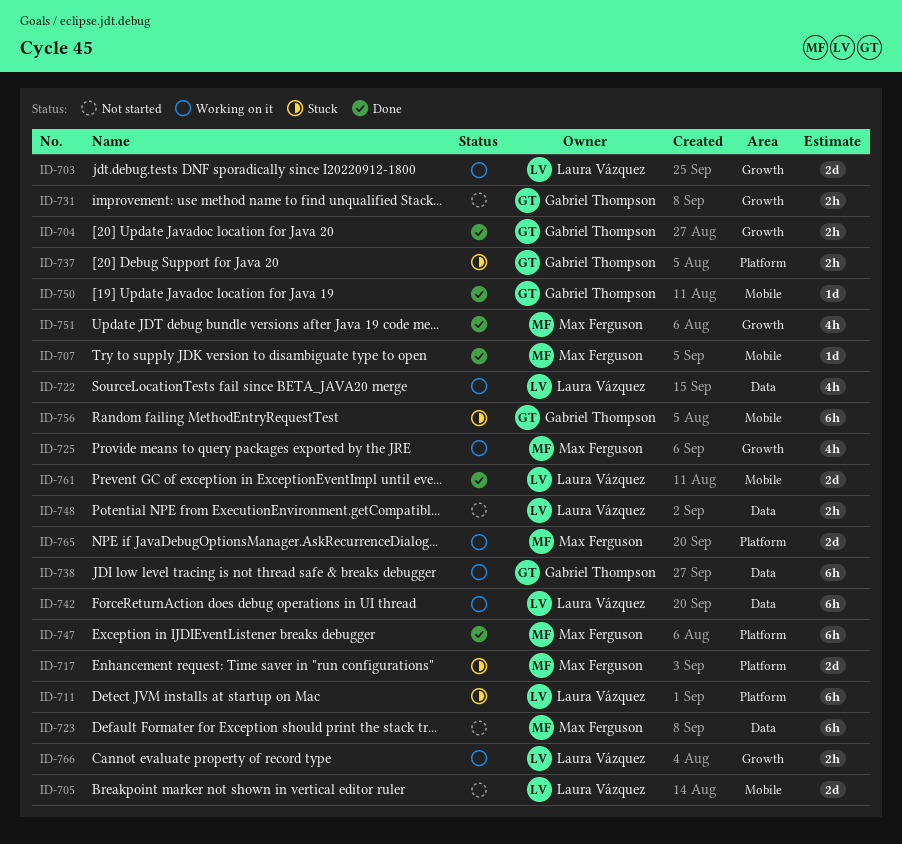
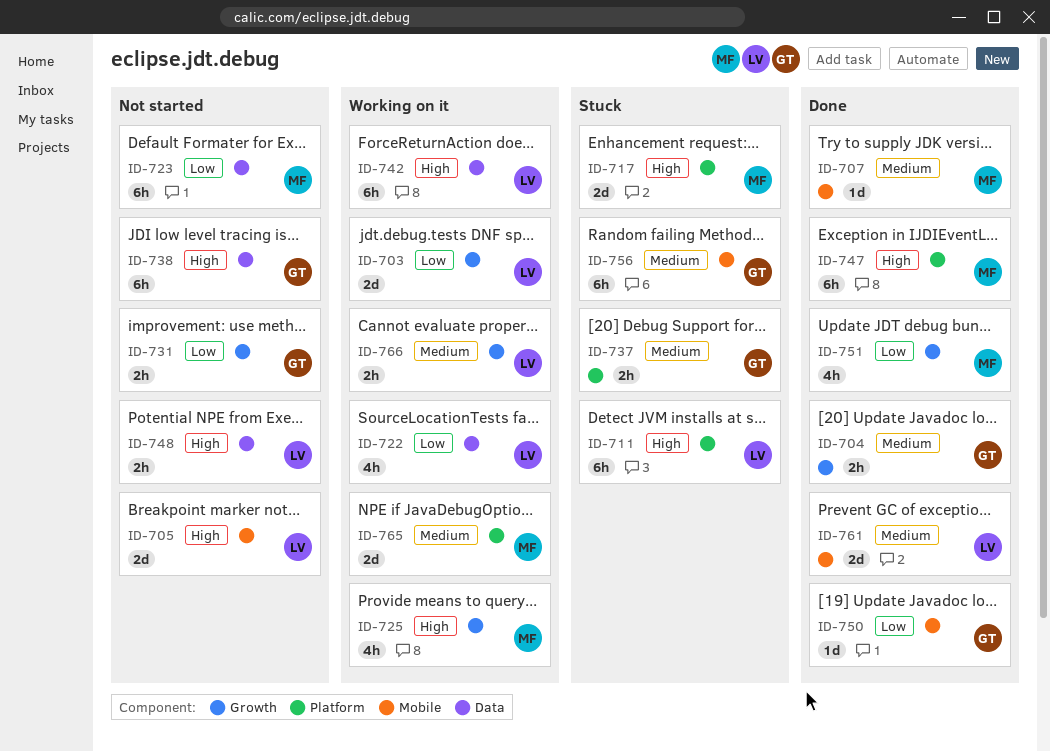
ID-738, status: Working on it -> Not started

